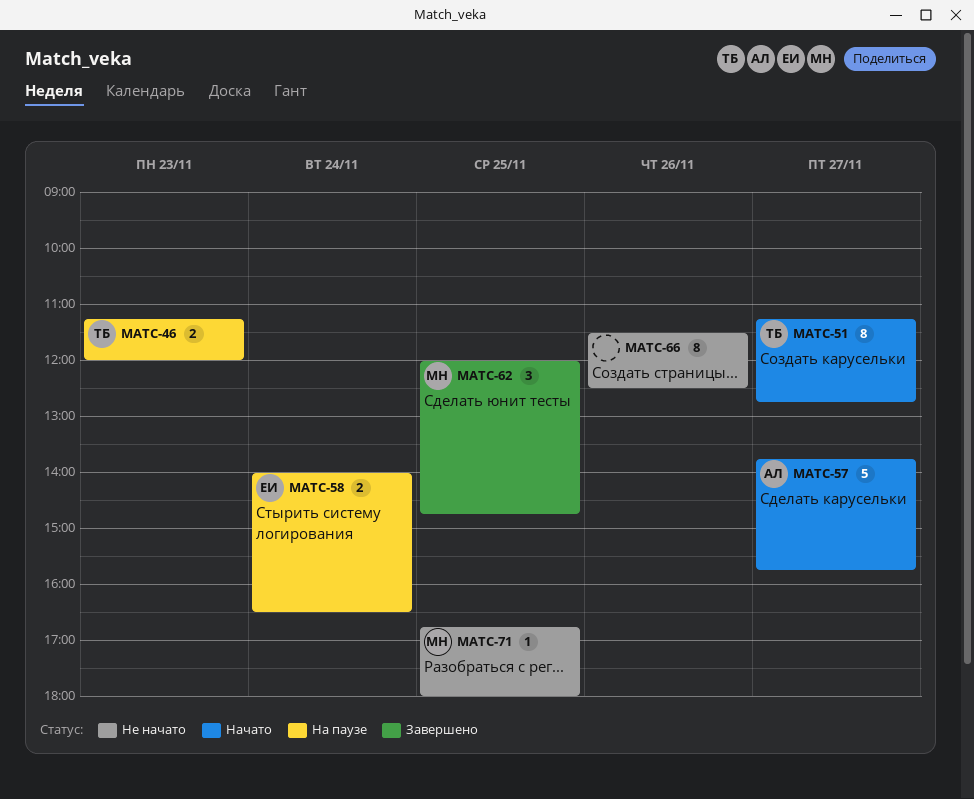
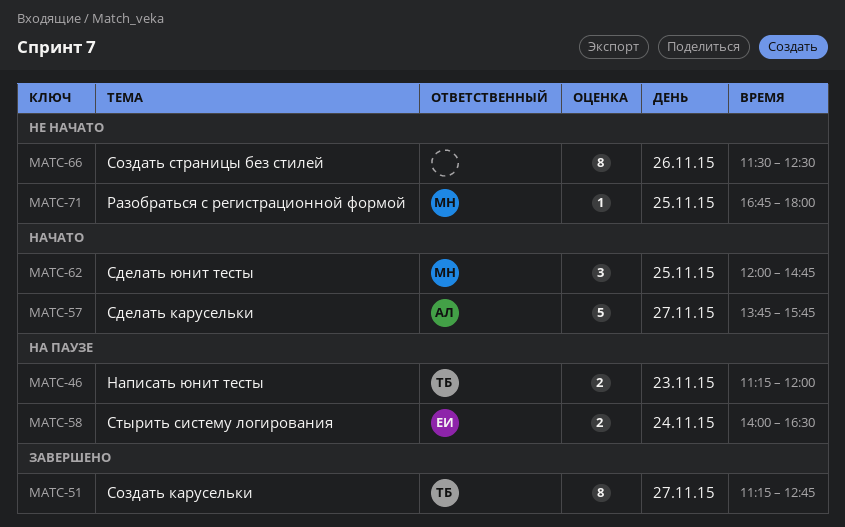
MATC-51, status: Начато -> Завершено
MATC-62, status: Завершено -> Начато

